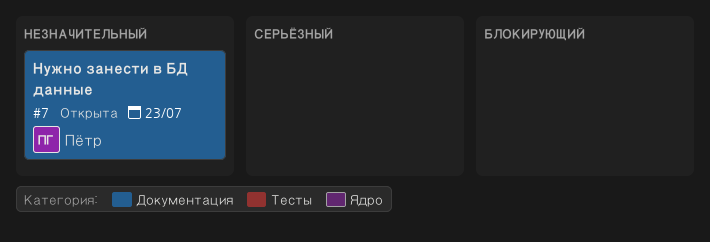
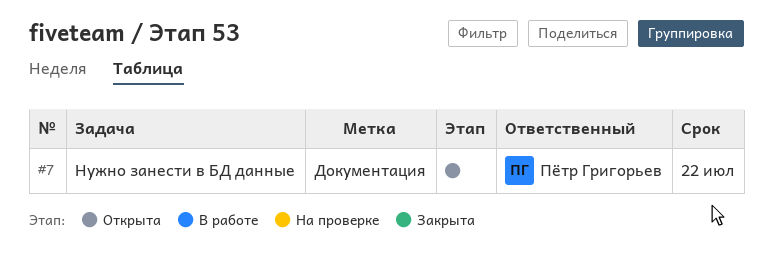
#7, due: Jul 23 -> Jul 22

